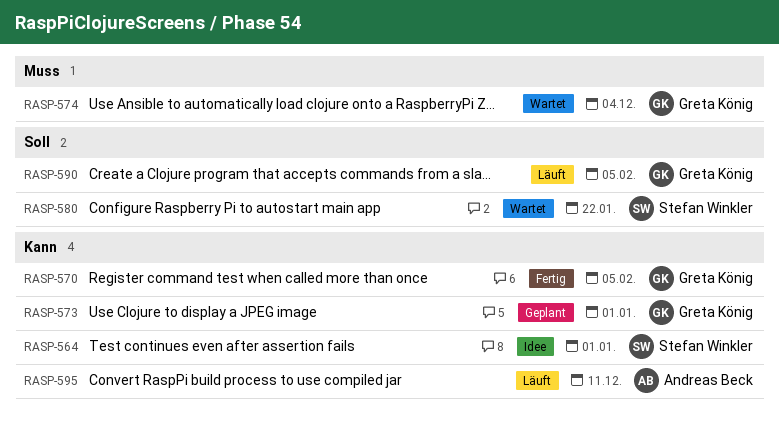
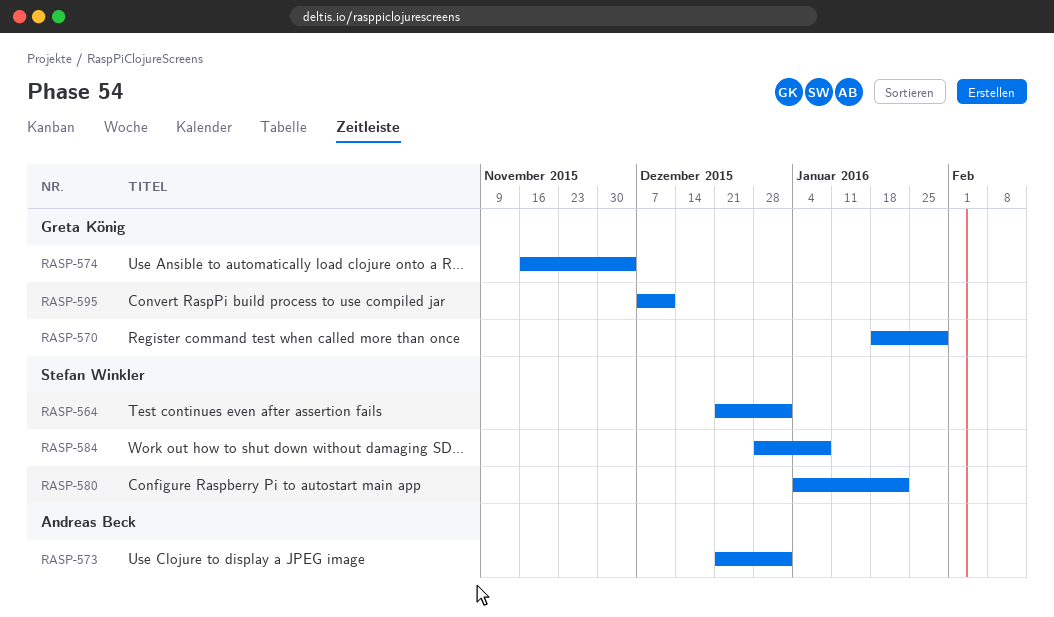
RASP-570, due: Feb 5 -> Jan 29
RASP-573, owner: Greta König -> Andreas Beck
RASP-584: none -> present
RASP-590: present -> none
RASP-595, owner: Andreas Beck -> Greta König

